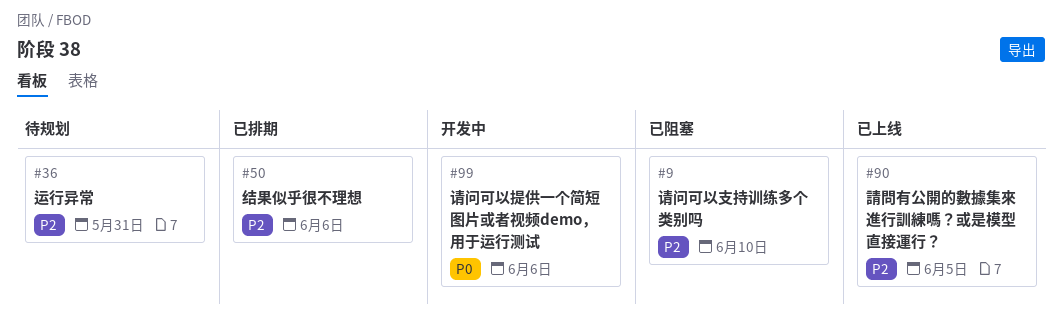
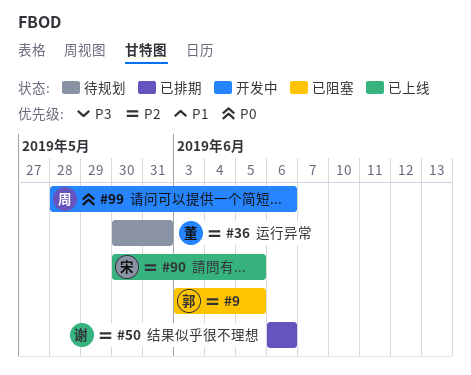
#9, due: Jun 10 -> Jun 5

